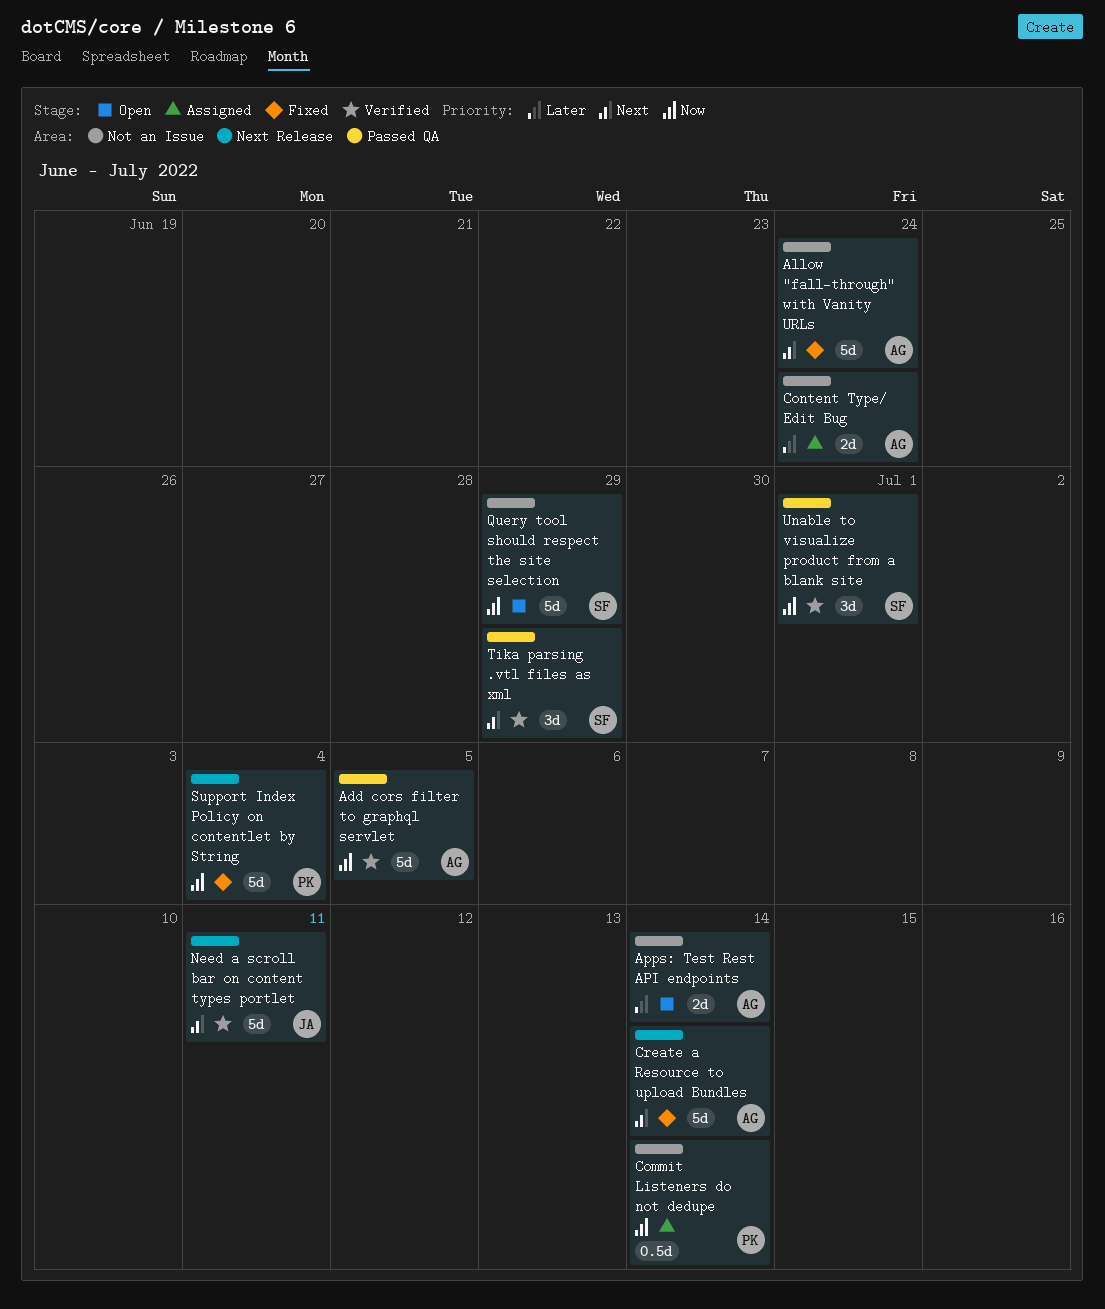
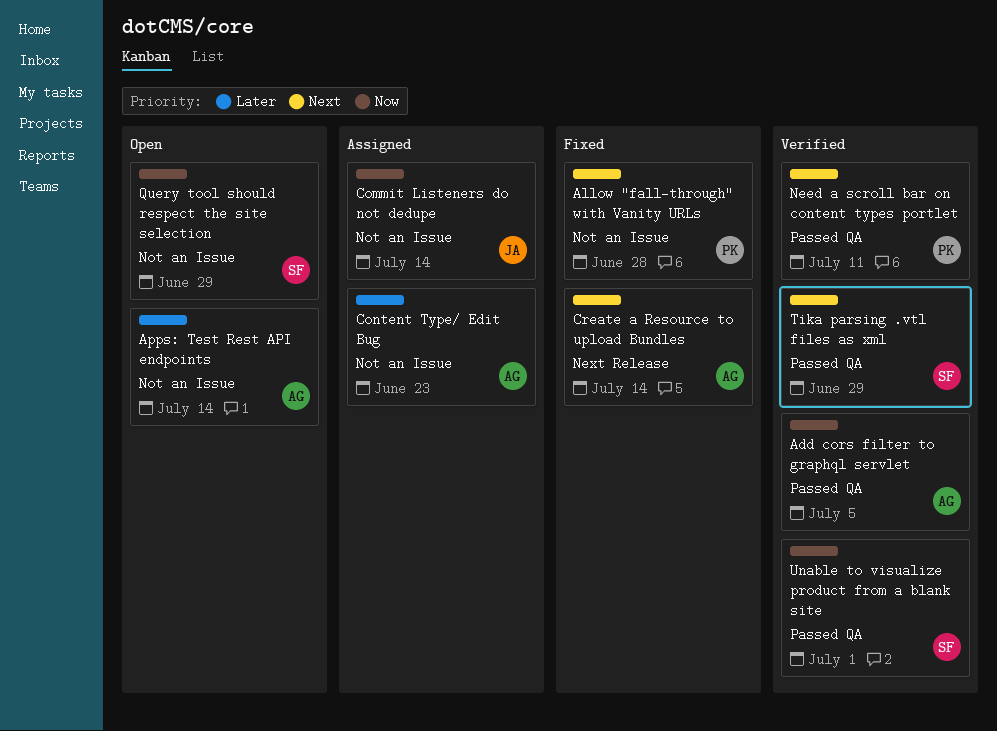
Allow "fall-through" with Vanity URLs, owner: AG -> PK
Allow "fall-through" with Vanity URLs, due: Jun 24 -> Jun 28
Commit Listeners do not dedupe, owner: PK -> JA
Content Type/ Edit Bug, due: Jun 24 -> Jun 23
Need a scroll bar on content types portlet, owner: JA -> PK
Need a scroll bar on content types portlet, label: Next Release -> Passed QA
Support Index Policy on contentlet by String: present -> none

